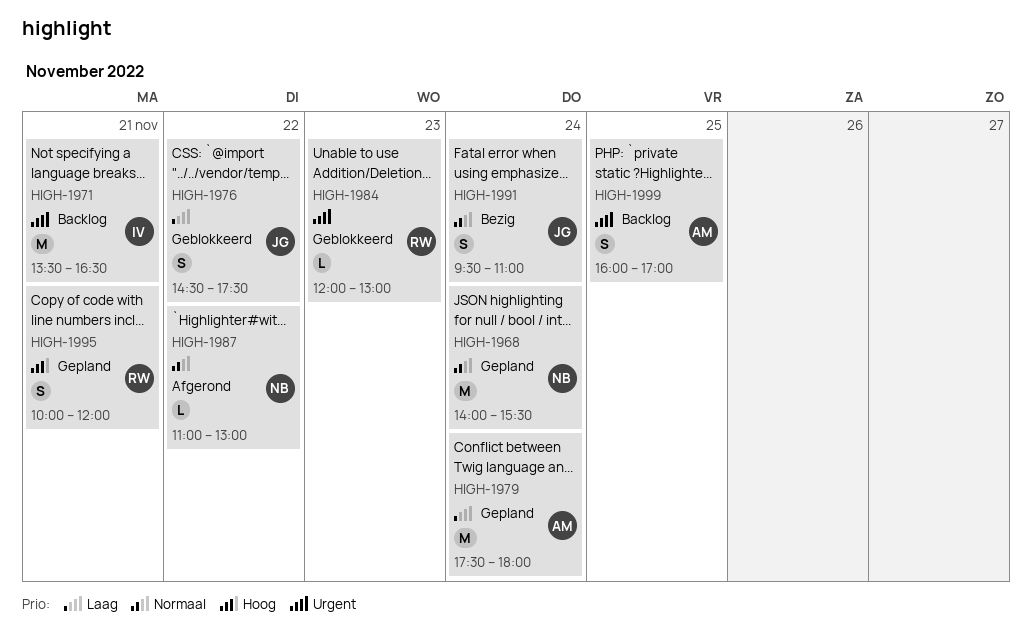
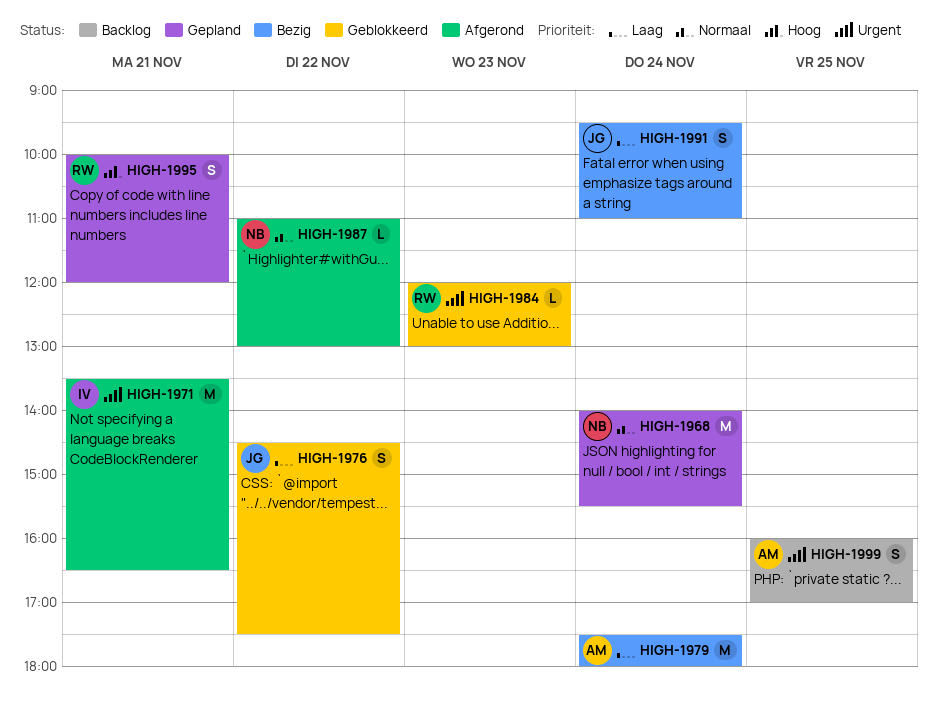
HIGH-1971, status: Backlog -> Afgerond
HIGH-1979, status: Gepland -> Bezig
HIGH-1991, priority: Normaal -> Laag

